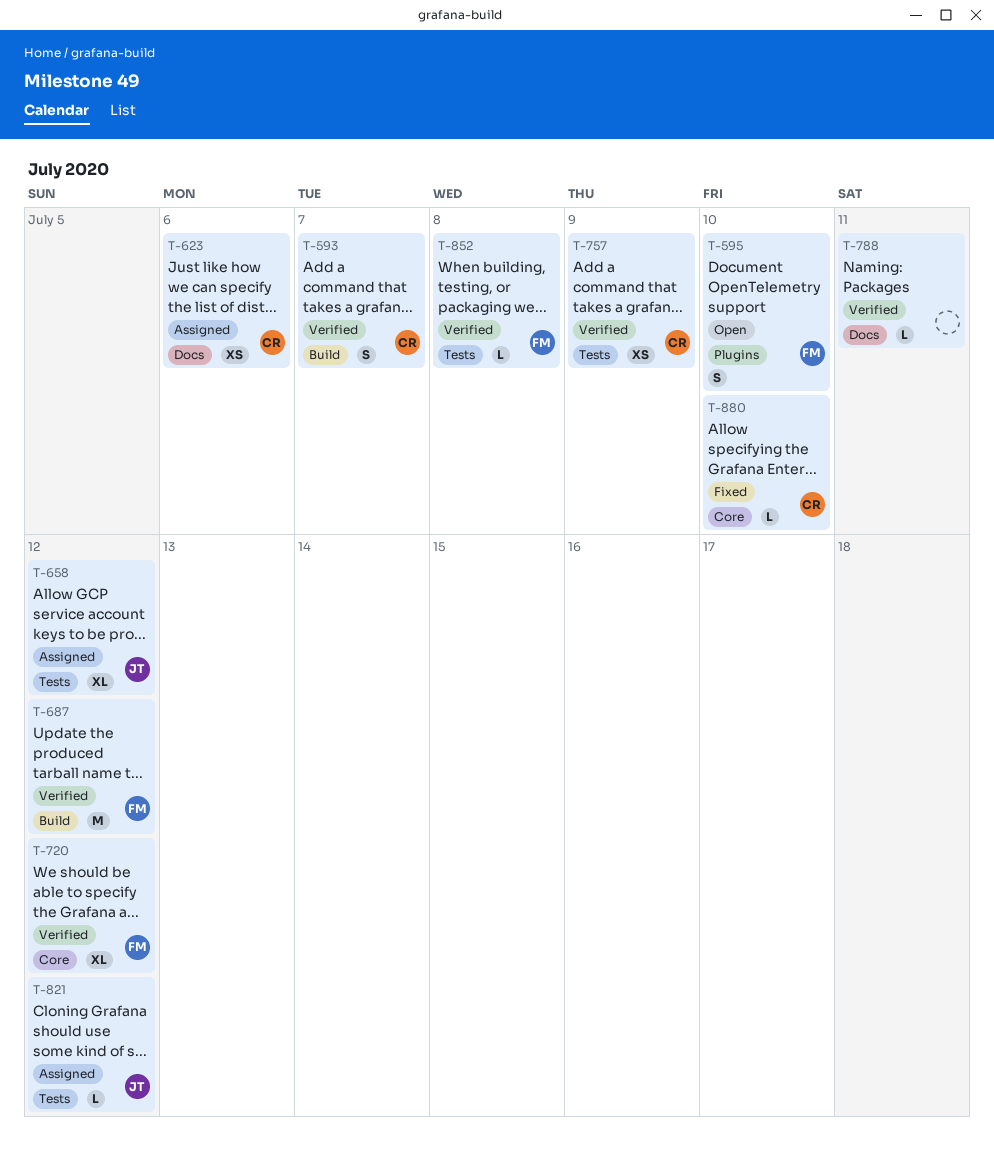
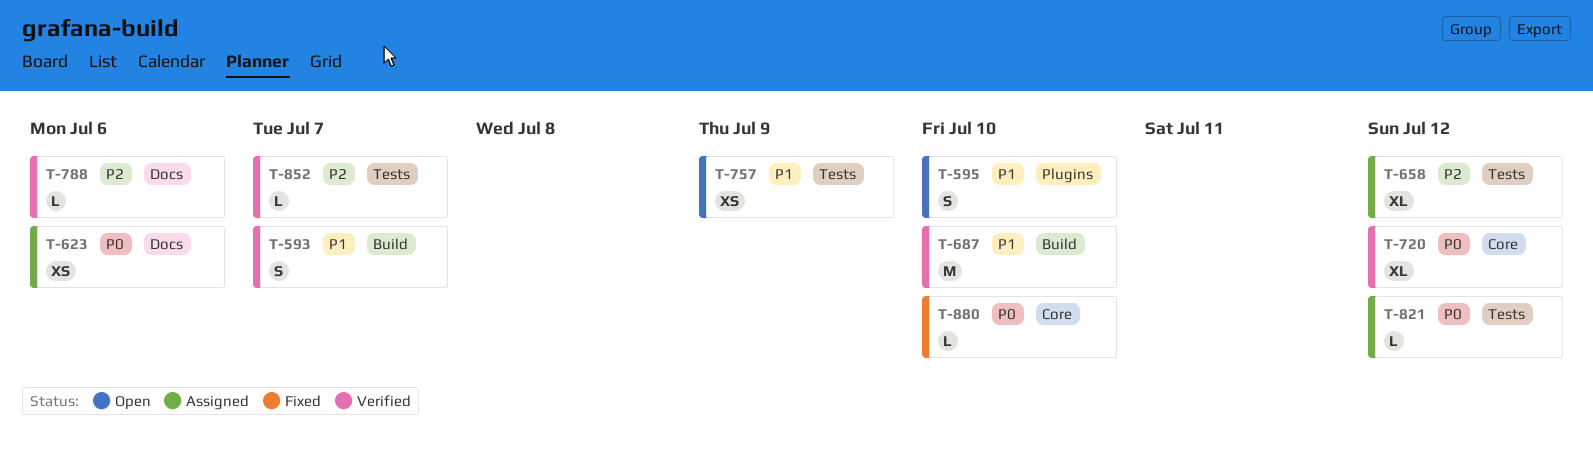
T-687, due: Jul 12 -> Jul 10
T-757, status: Verified -> Open
T-788, due: Jul 11 -> Jul 6
T-852, due: Jul 8 -> Jul 7

